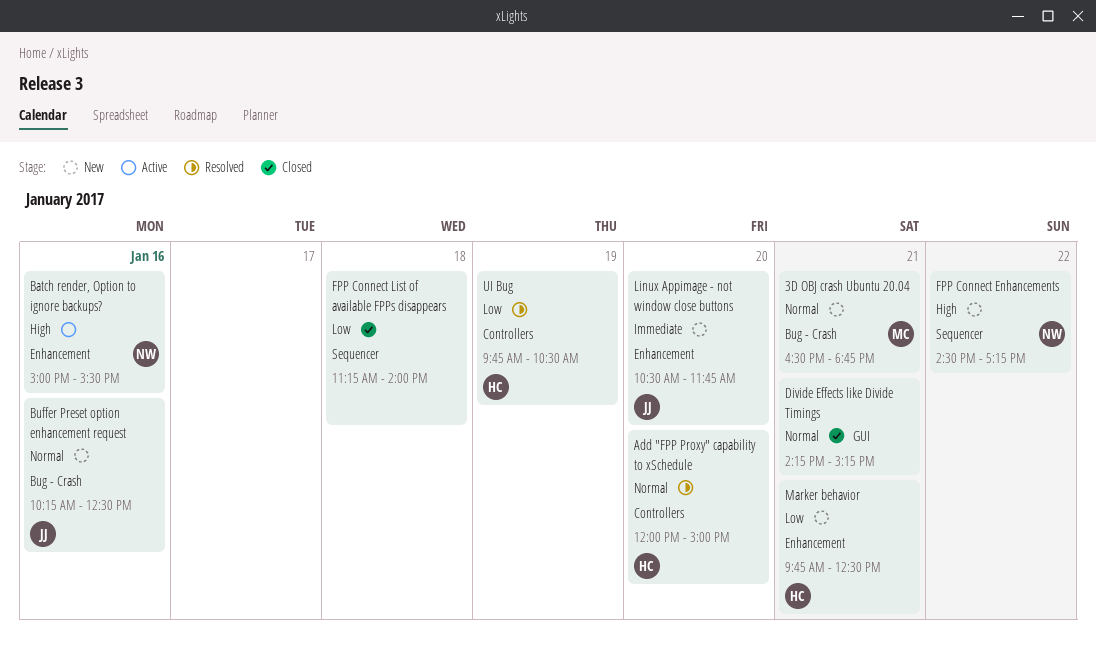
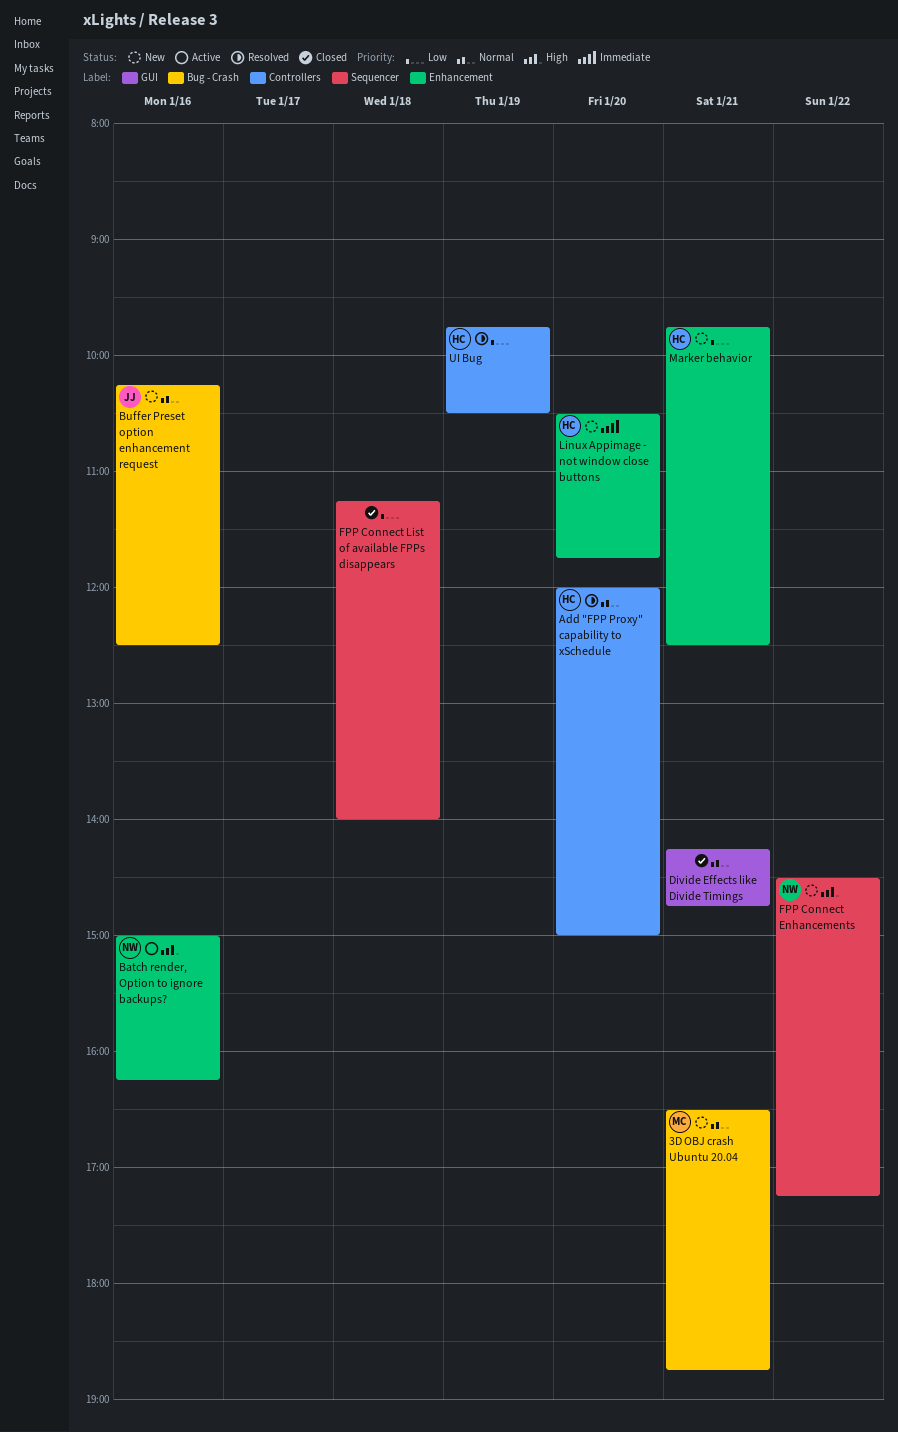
Batch render, Option to ignore backups?, ends: 15:30 -> 16:15
Divide Effects like Divide Timings, ends: 15:15 -> 14:45
Linux Appimage - not window close buttons, owner: JJ -> HC

